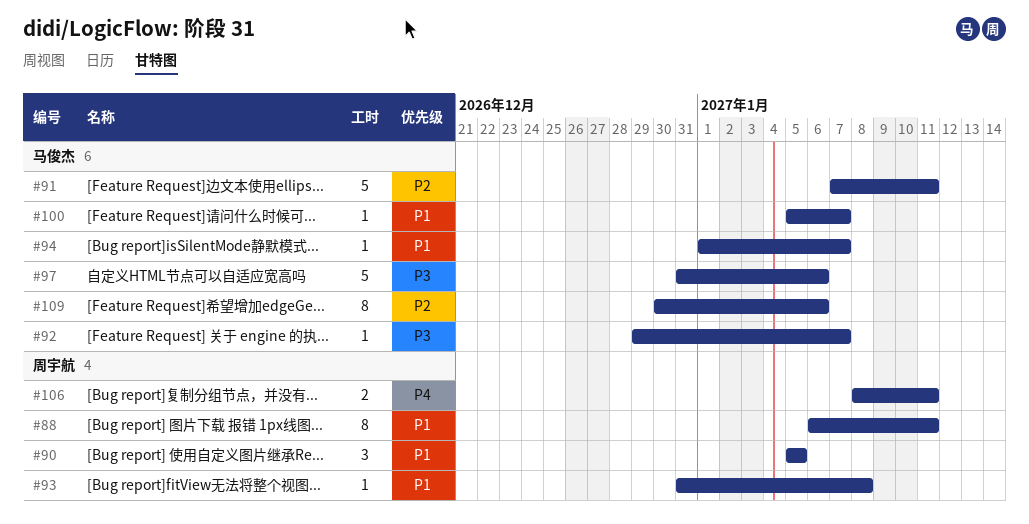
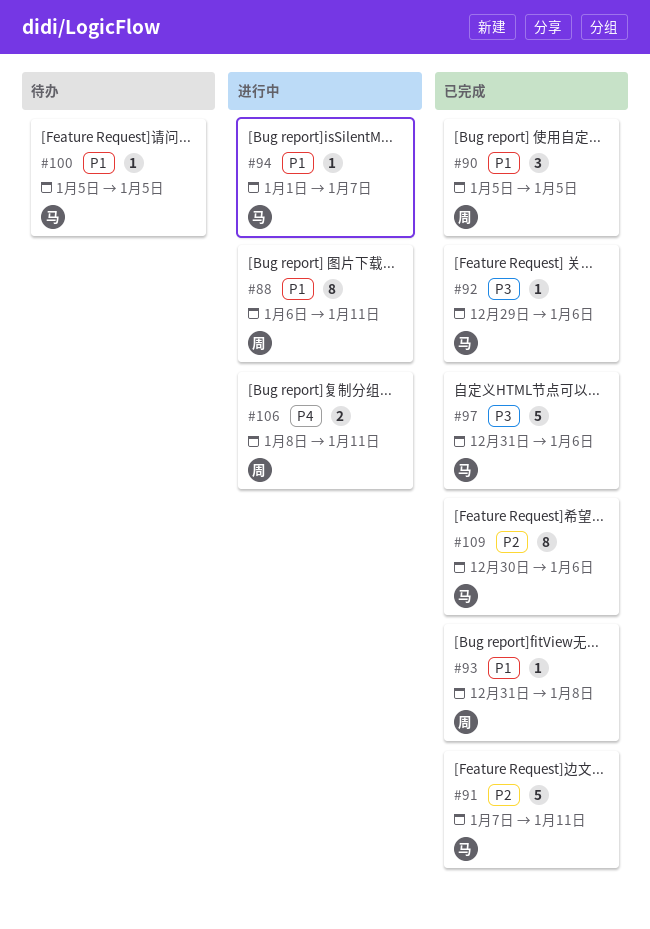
#92, due: Jan 7 -> Jan 6
#100, due: Jan 7 -> Jan 5

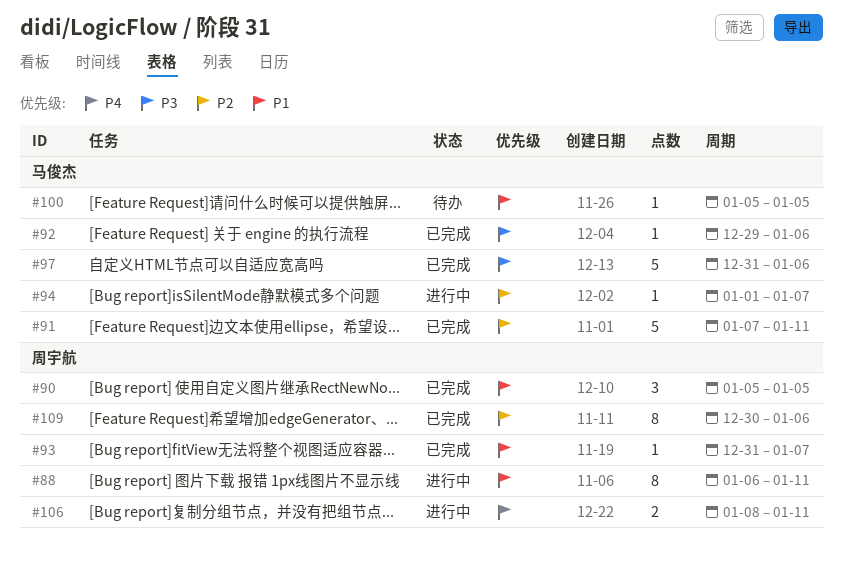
#93, due: Jan 8 -> Jan 7
#94, priority: P1 -> P2
#109, owner: 马俊杰 -> 周宇航

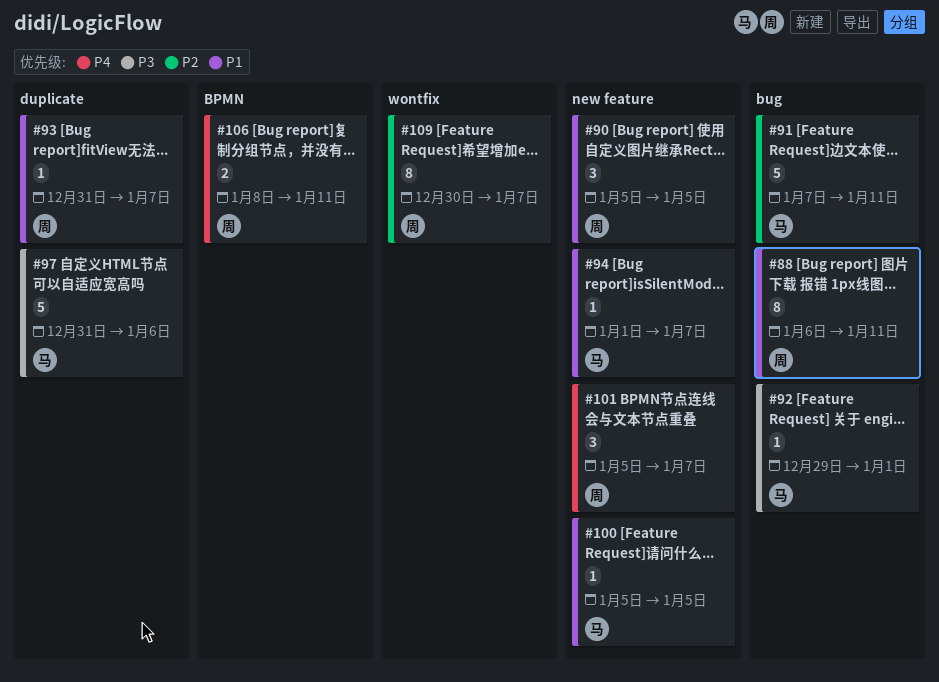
#92, due: Jan 6 -> Jan 1
#94, priority: P2 -> P1
#101: none -> present
#109, due: Jan 6 -> Jan 7

